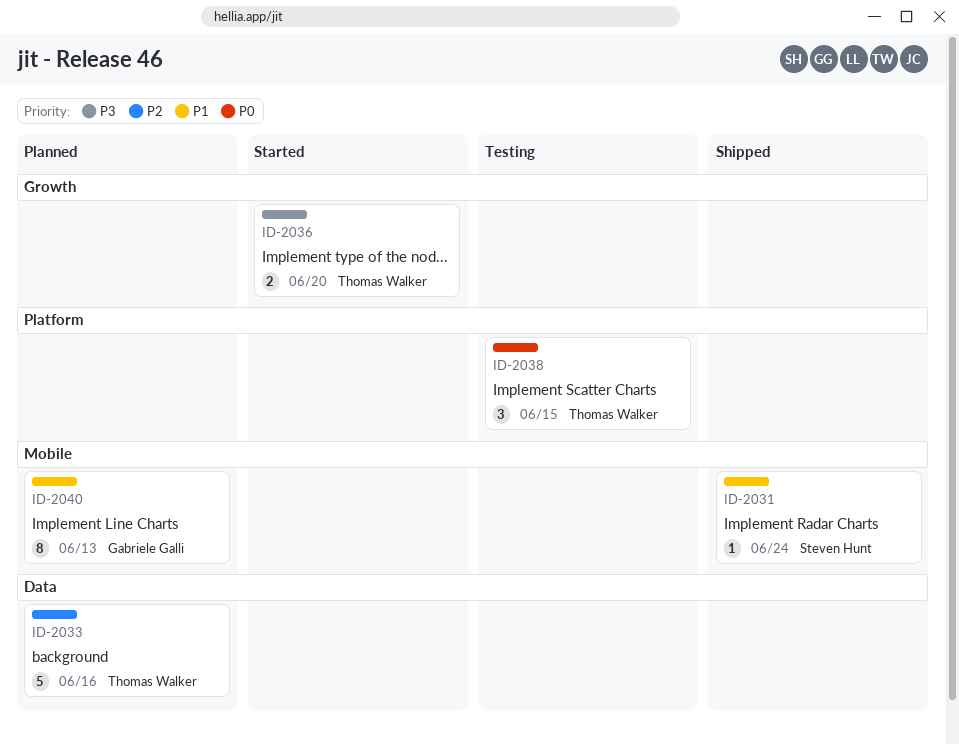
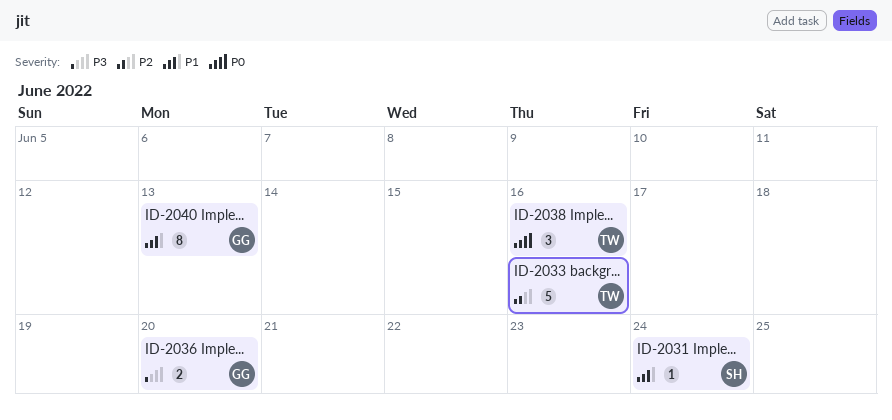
ID-2036, owner: Thomas Walker -> Gabriele Galli
ID-2038, due: Jun 15 -> Jun 16

